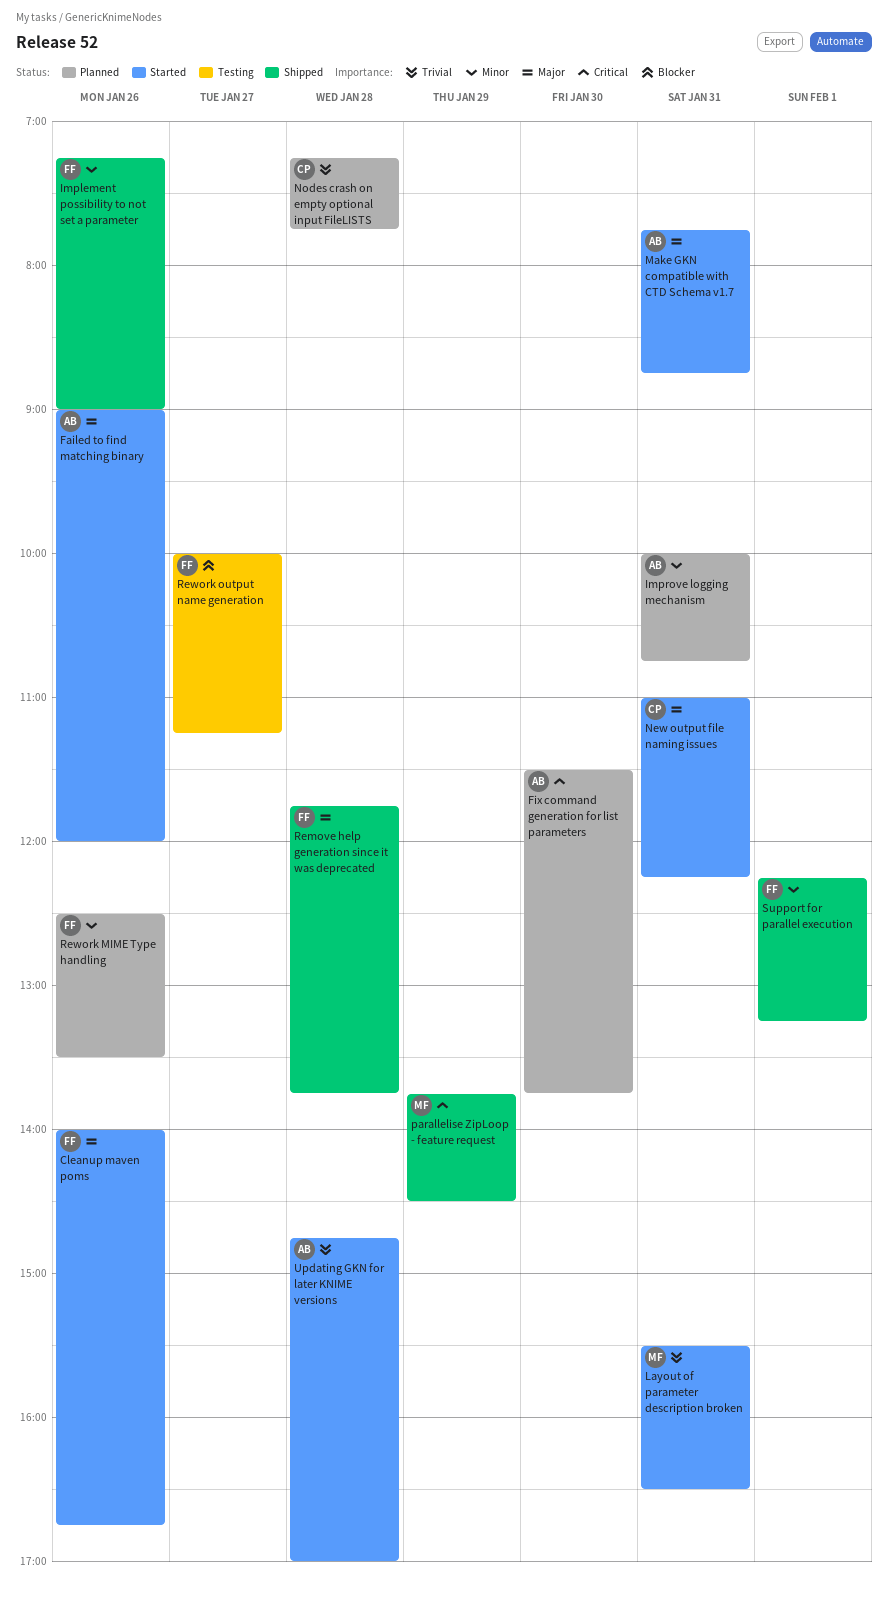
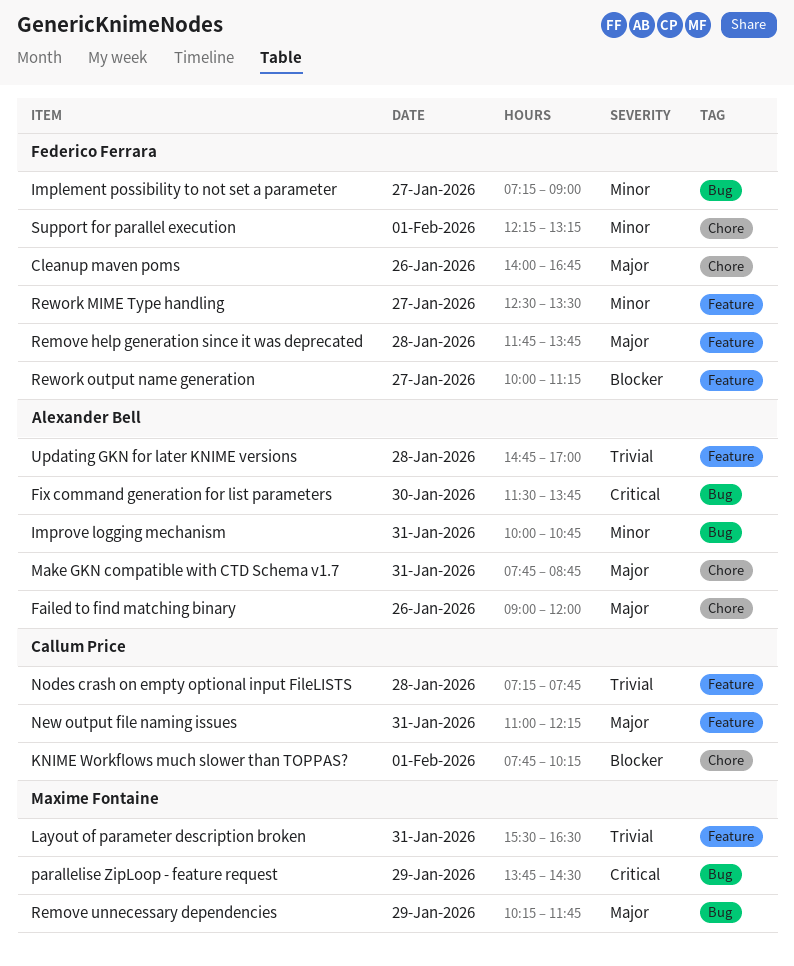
Implement possibility to not set a parameter, day: Jan 26 -> Jan 27
KNIME Workflows much slower than TOPPAS?: none -> present
Remove unnecessary dependencies: none -> present
Rework MIME Type handling, day: Jan 26 -> Jan 27

